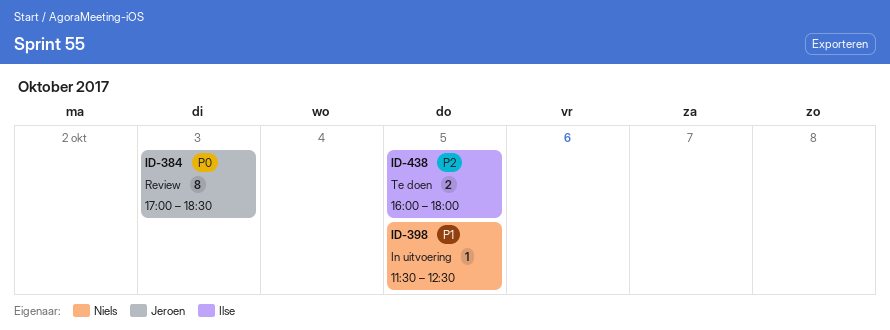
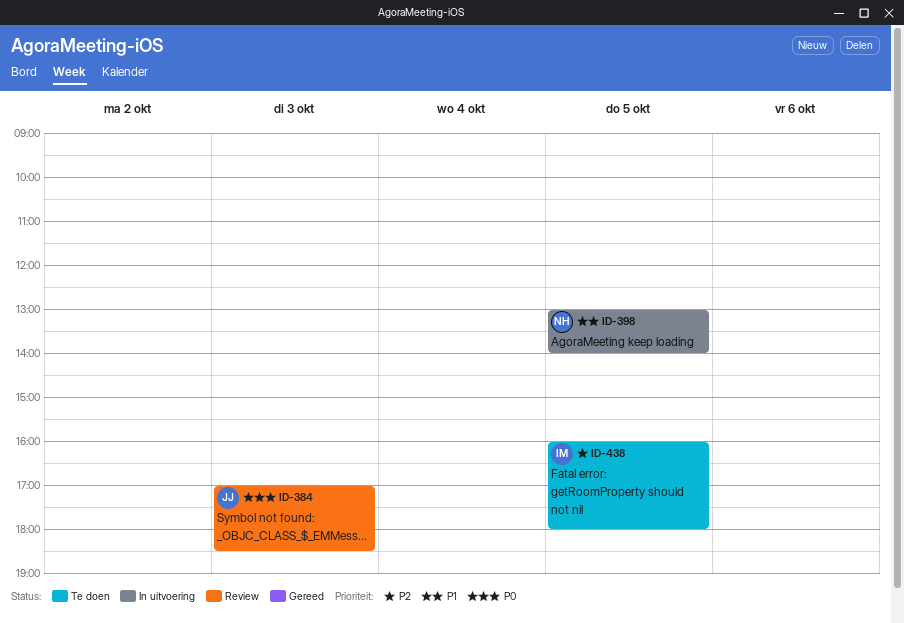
ID-398, begins: 11:30 -> 13:00
ID-398, ends: 12:30 -> 14:00

